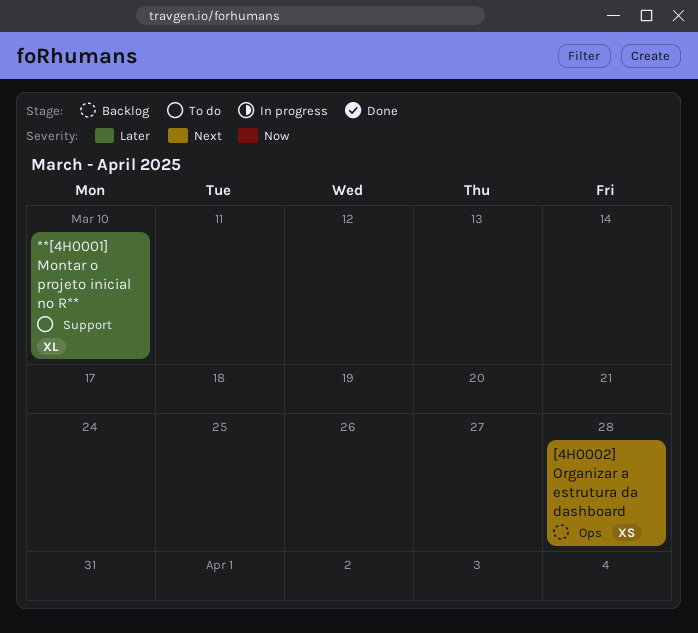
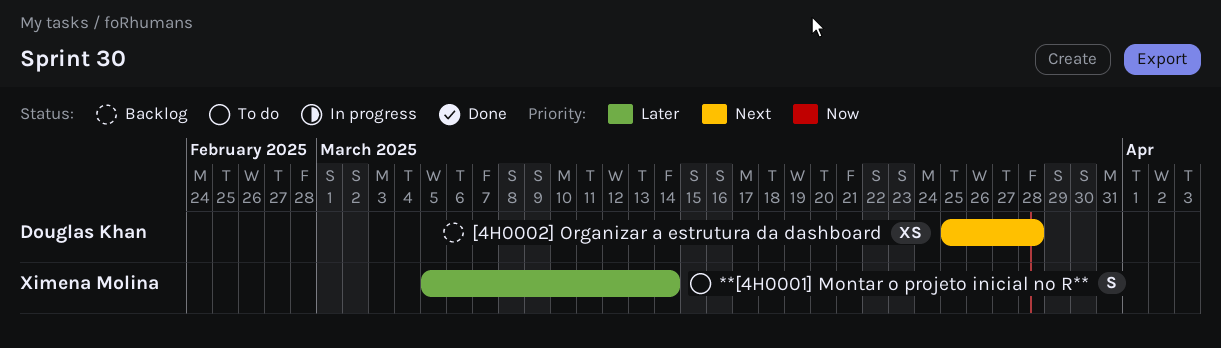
**[4H0001] Montar o projeto inicial no R**, estimate: XL -> S
**[4H0001] Montar o projeto inicial no R**, due: Mar 10 -> Mar 14

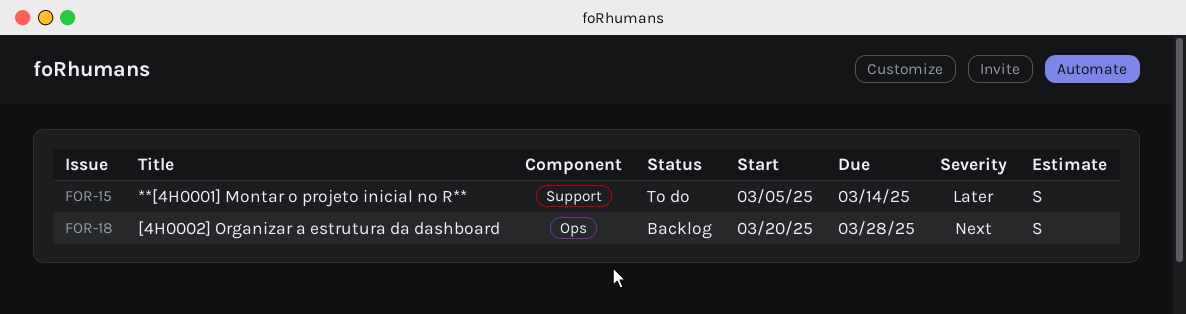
[4H0002] Organizar a estrutura da dashboard, estimate: XS -> S
[4H0002] Organizar a estrutura da dashboard, start: Mar 25 -> Mar 20

